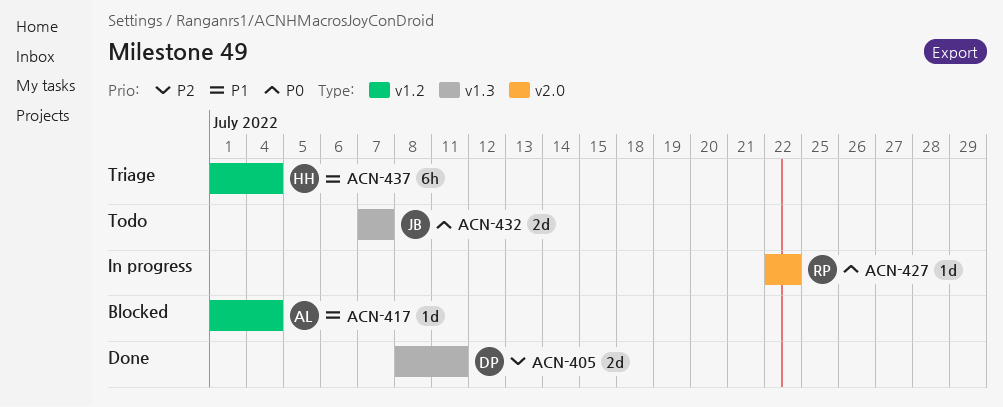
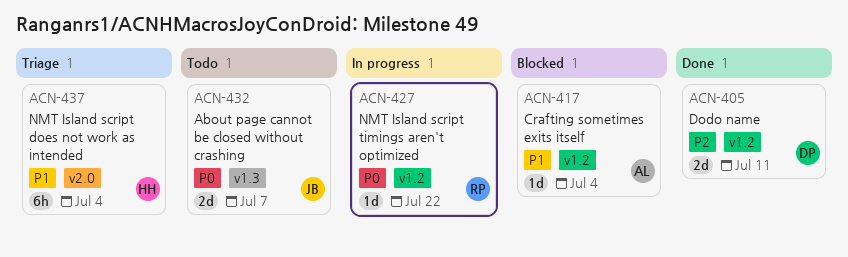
ACN-405, label: v1.3 -> v1.2
ACN-427, label: v2.0 -> v1.2
ACN-437, label: v1.2 -> v2.0

